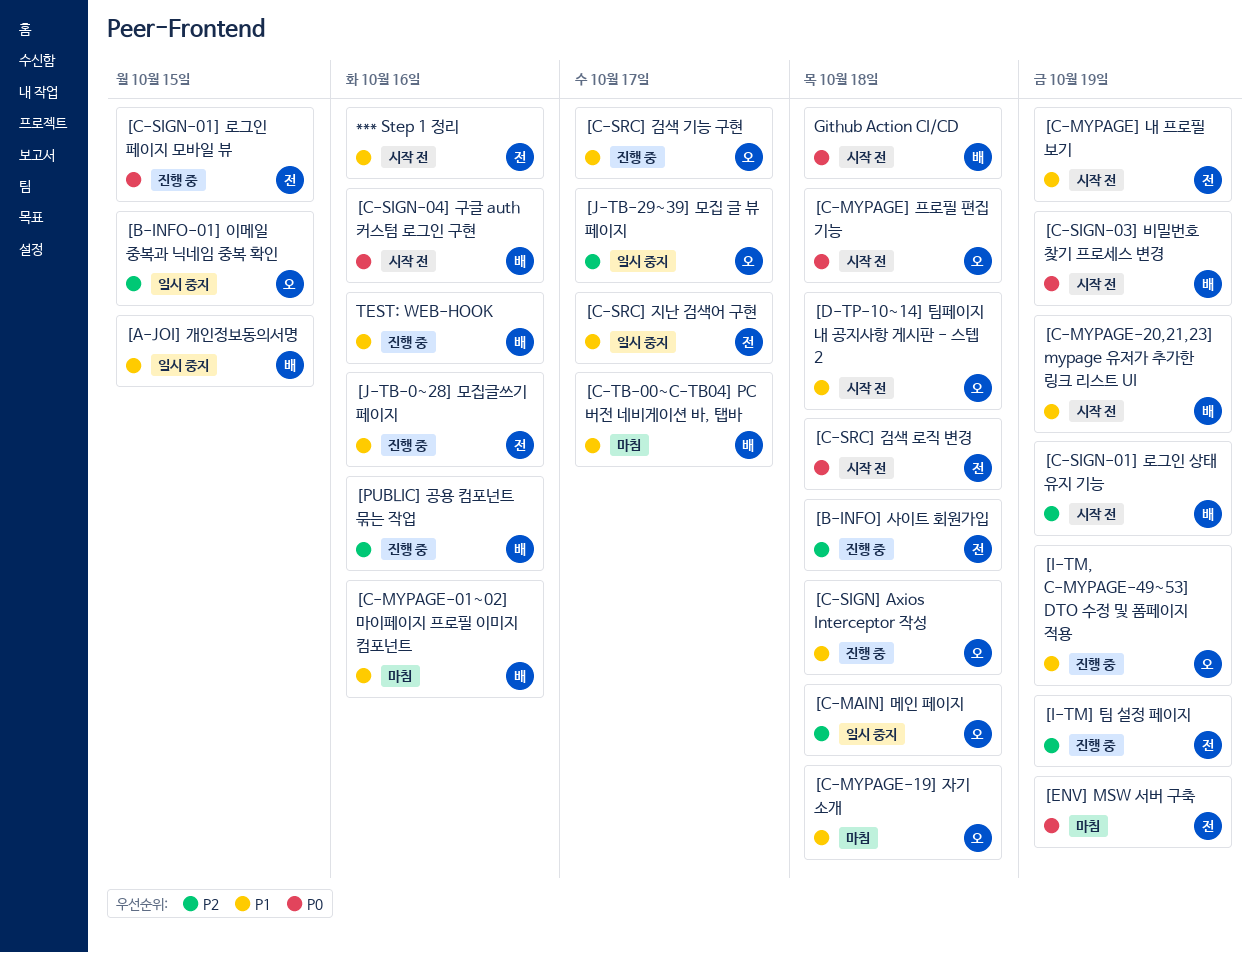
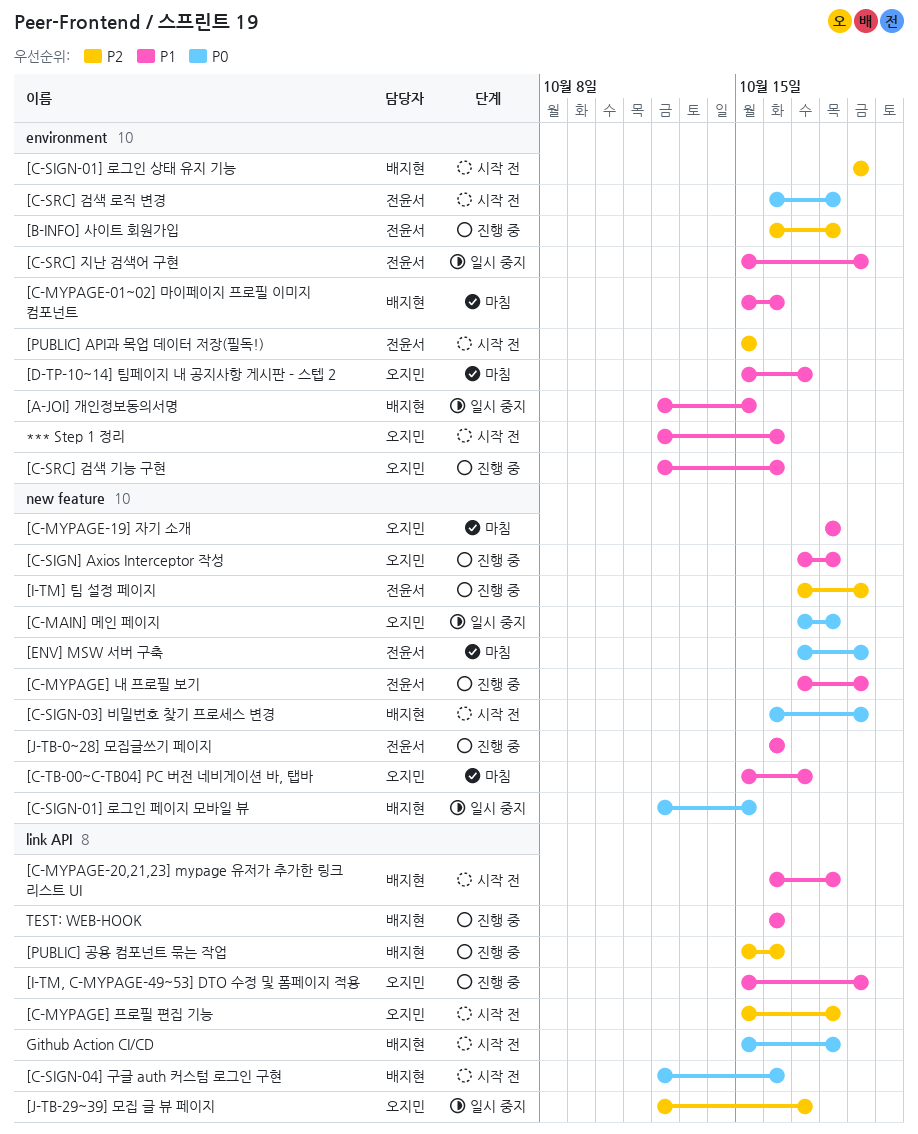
*** Step 1 정리, owner: 전윤서 -> 오지민
[B-INFO-01] 이메일 중복과 닉네임 중복 확인: present -> none
[C-MAIN] 메인 페이지, priority: P2 -> P0
[C-MYPAGE-20,21,23] mypage 유저가 추가한 링크 리스트 UI, due: Oct 19 -> Oct 18
[C-MYPAGE] 내 프로필 보기, status: 시작 전 -> 진행 중
[C-MYPAGE] 프로필 편집 기능, priority: P0 -> P2
[C-SIGN-01] 로그인 페이지 모바일 뷰, status: 진행 중 -> 일시 중지
[C-SIGN-01] 로그인 페이지 모바일 뷰, owner: 전윤서 -> 배지현
[C-SRC] 검색 기능 구현, due: Oct 17 -> Oct 16
[C-SRC] 지난 검색어 구현, due: Oct 17 -> Oct 19
[C-TB-00~C-TB04] PC 버전 네비게이션 바, 탭바, owner: 배지현 -> 오지민
[D-TP-10~14] 팀페이지 내 공지사항 게시판 - 스텝 2, status: 시작 전 -> 마침
[D-TP-10~14] 팀페이지 내 공지사항 게시판 - 스텝 2, due: Oct 18 -> Oct 17
[PUBLIC] API과 목업 데이터 저장(필독!): none -> present

